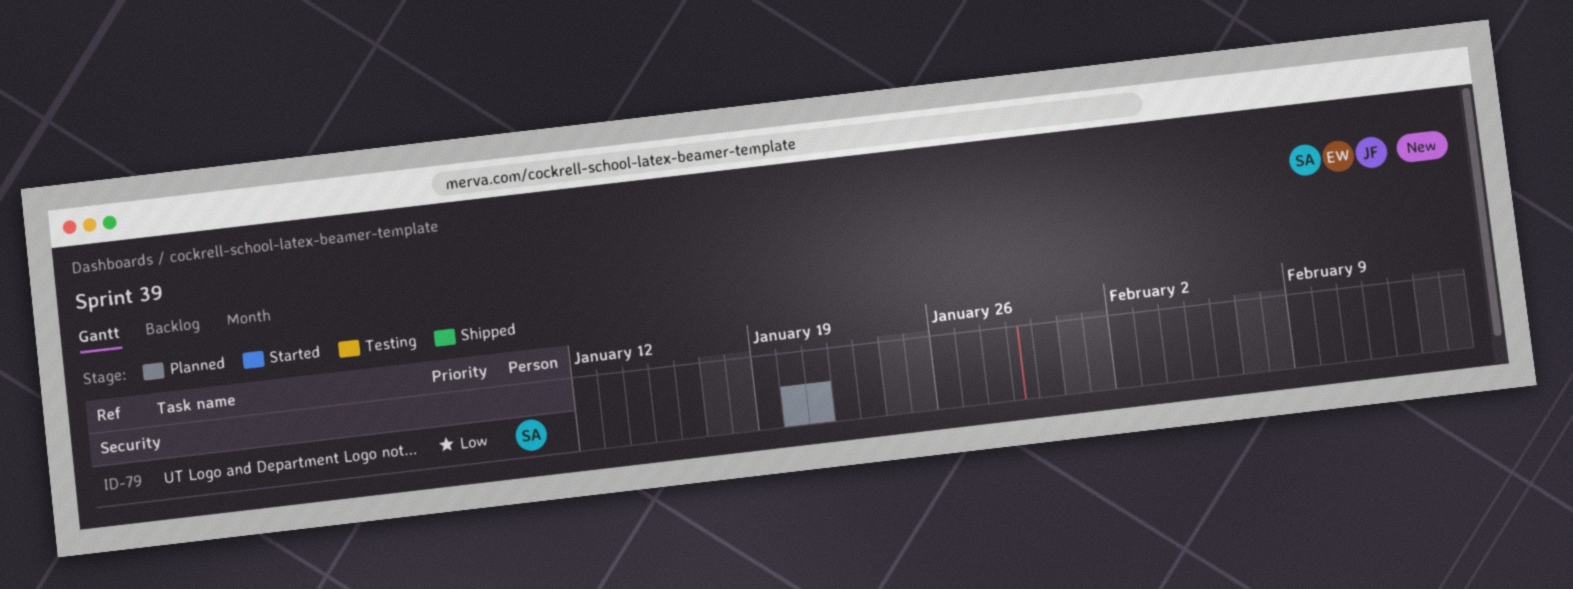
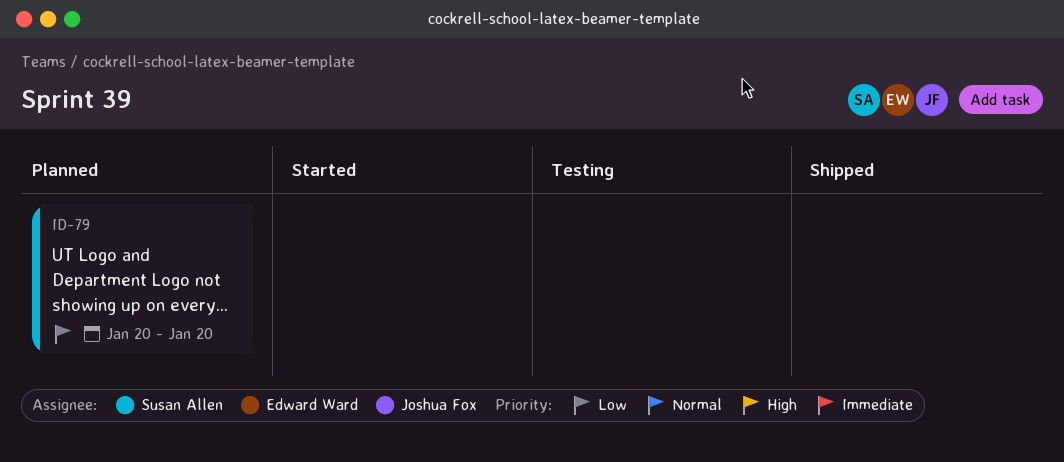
ID-79, due: Jan 21 -> Jan 20

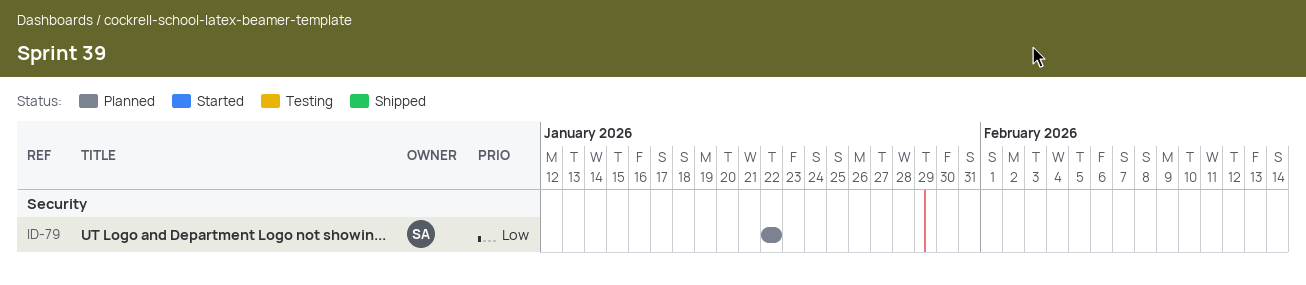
ID-79, start: Jan 20 -> Jan 22
ID-79, due: Jan 20 -> Jan 22

